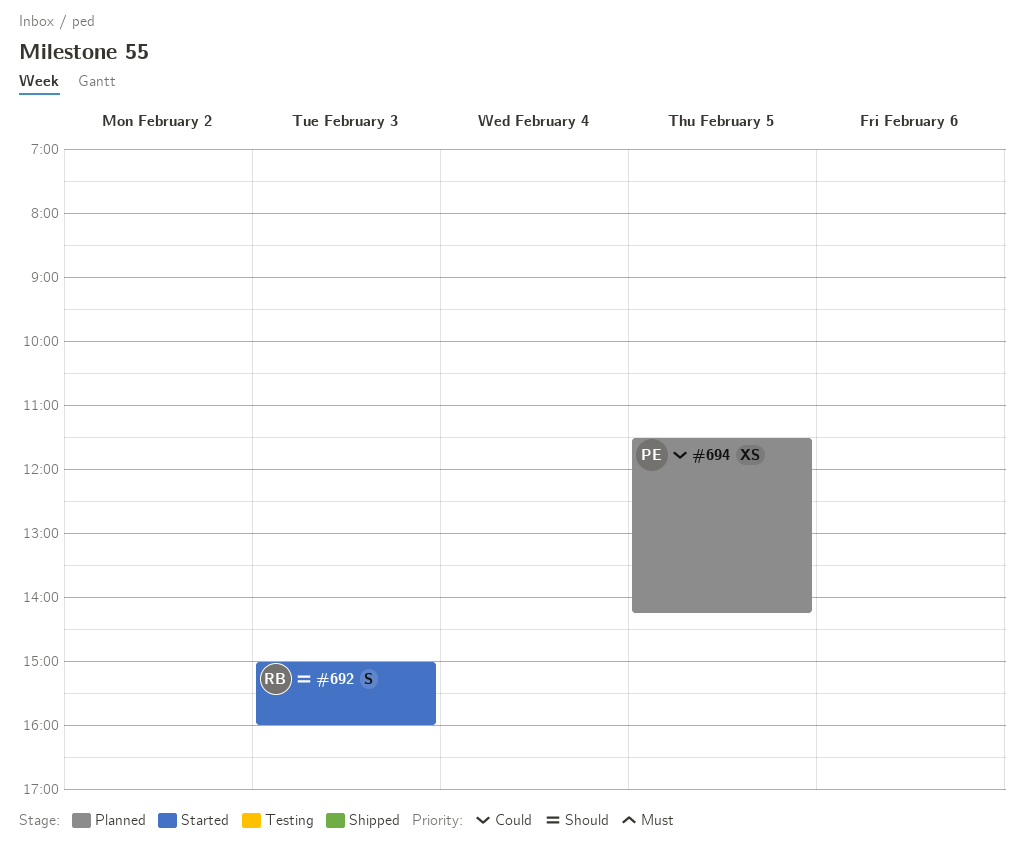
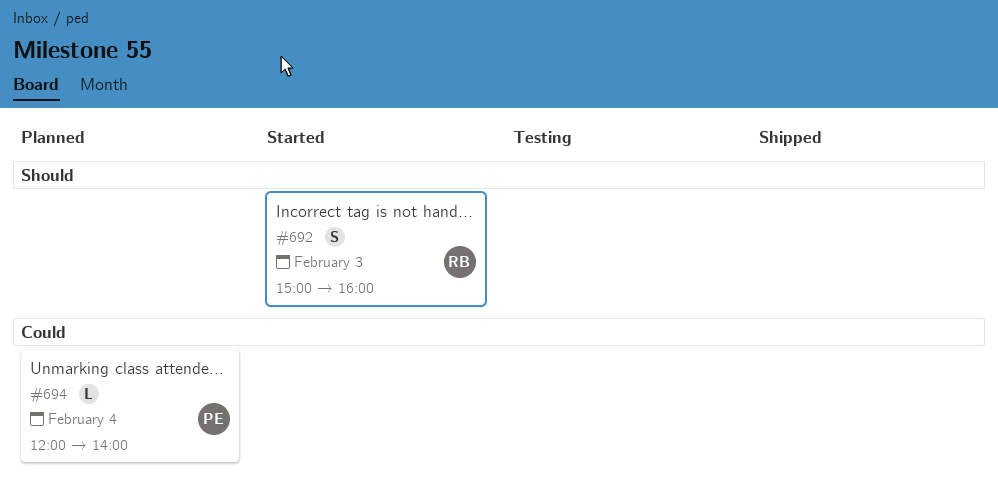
#694, estimate: XS -> L
#694, day: Feb 5 -> Feb 4
#694, begins: 11:30 -> 12:00
#694, ends: 14:15 -> 14:00

